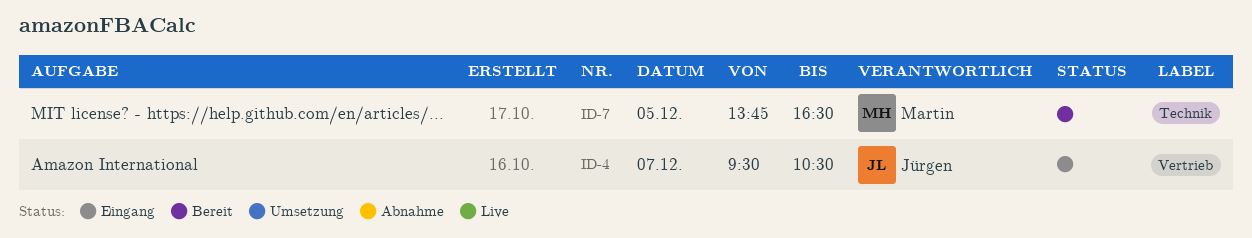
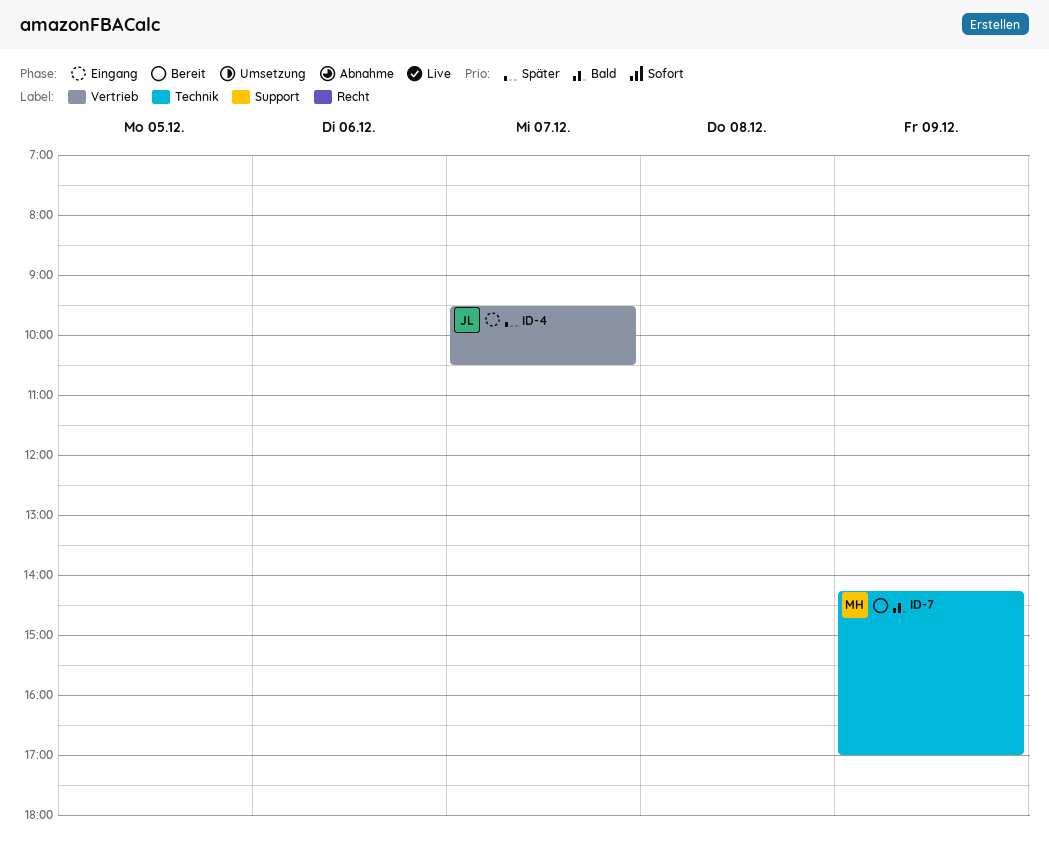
ID-7, day: Dec 5 -> Dec 9
ID-7, begins: 13:45 -> 14:15
ID-7, ends: 16:30 -> 17:00

